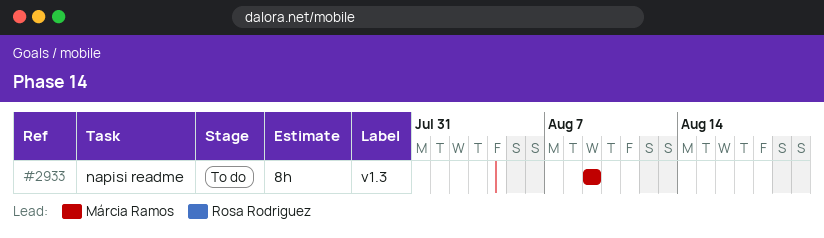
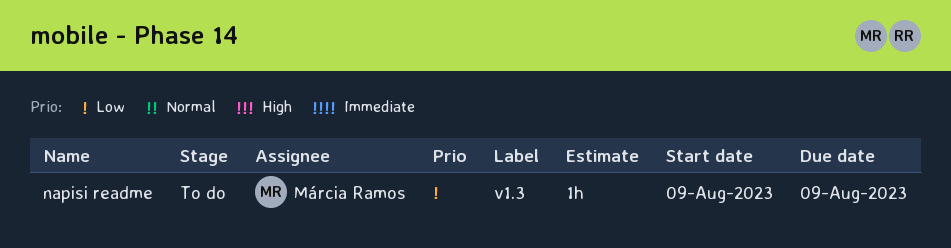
napisi readme, estimate: 8h -> 1h

